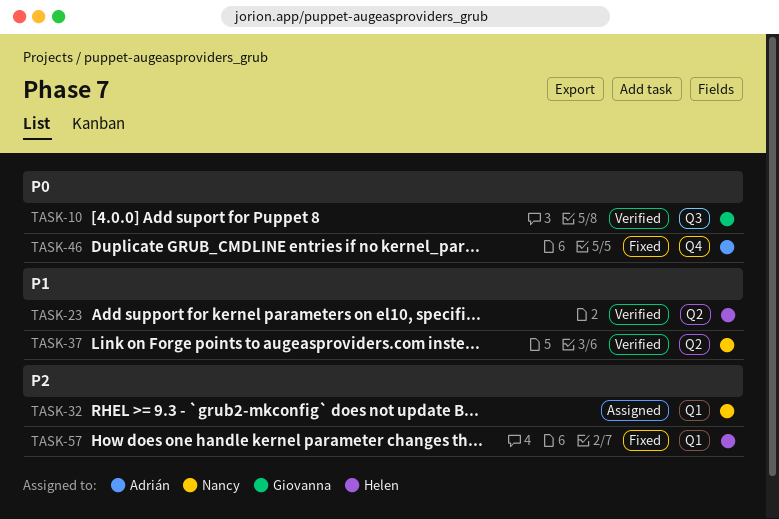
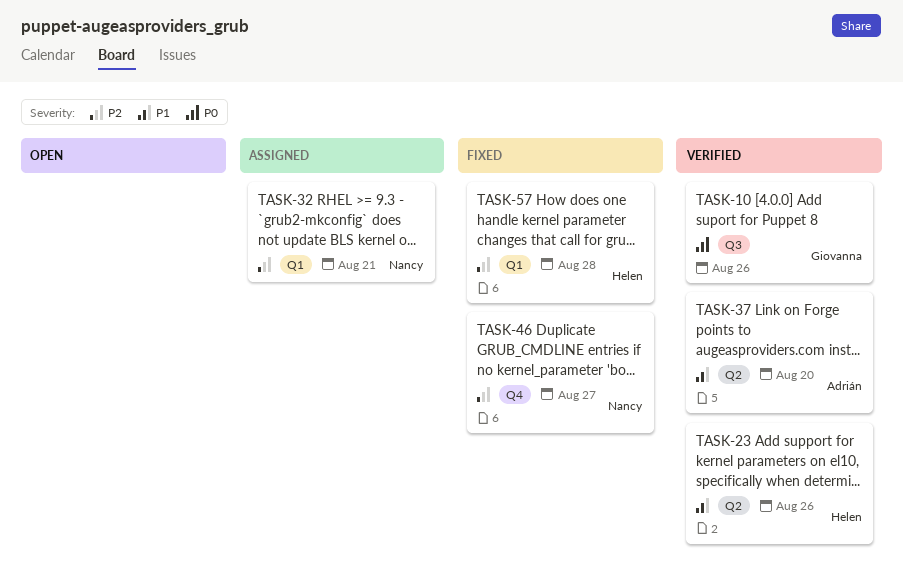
TASK-37, owner: Nancy -> Adrián
TASK-46, owner: Adrián -> Nancy
TASK-46, priority: P0 -> P2

